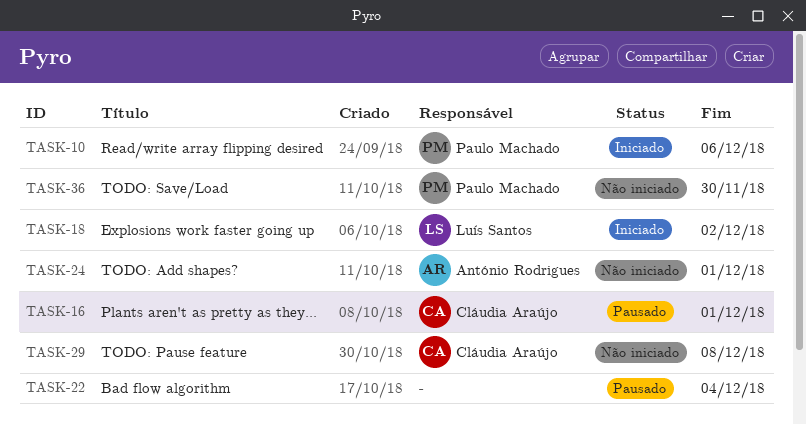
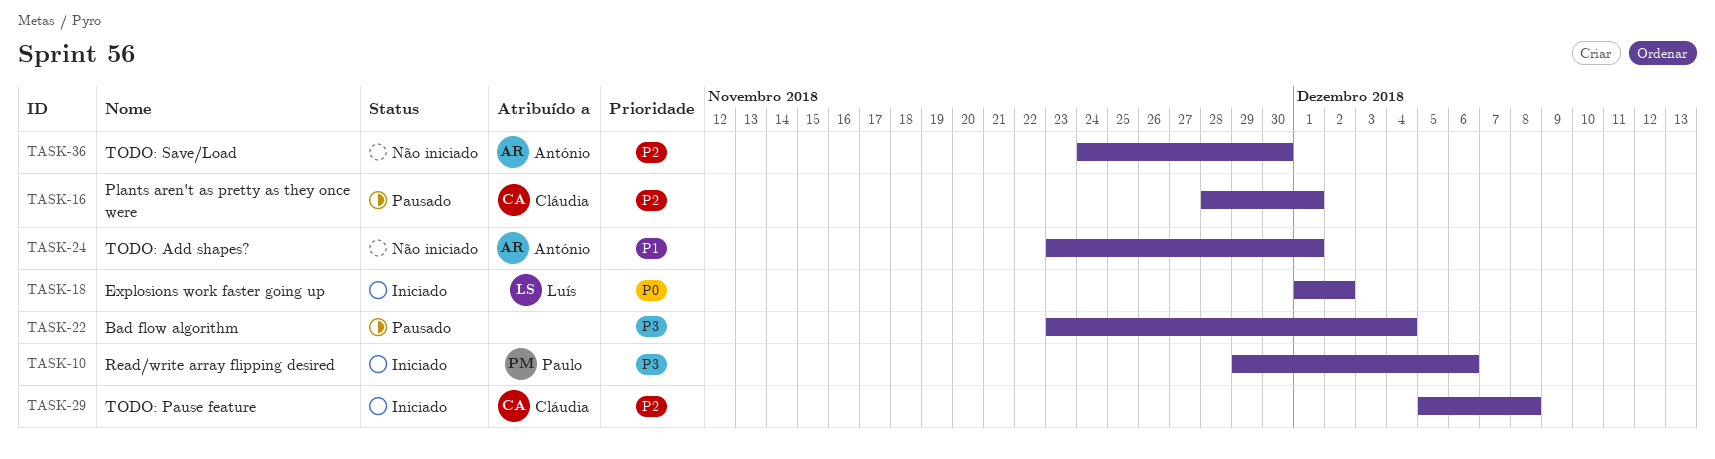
TASK-29, status: Não iniciado -> Iniciado
TASK-36, owner: Paulo Machado -> António Rodrigues

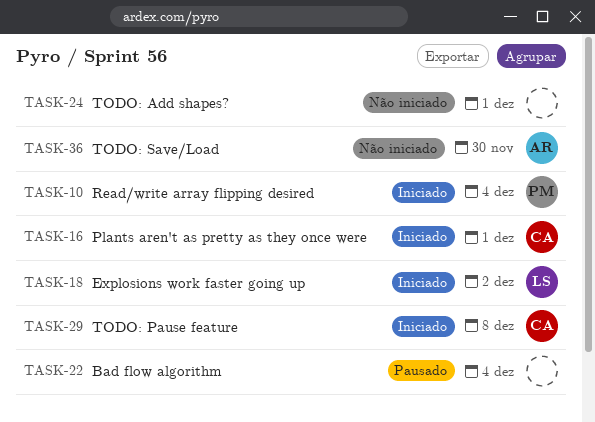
TASK-10, due: Dec 6 -> Dec 4
TASK-16, status: Pausado -> Iniciado
TASK-24, owner: António -> none

